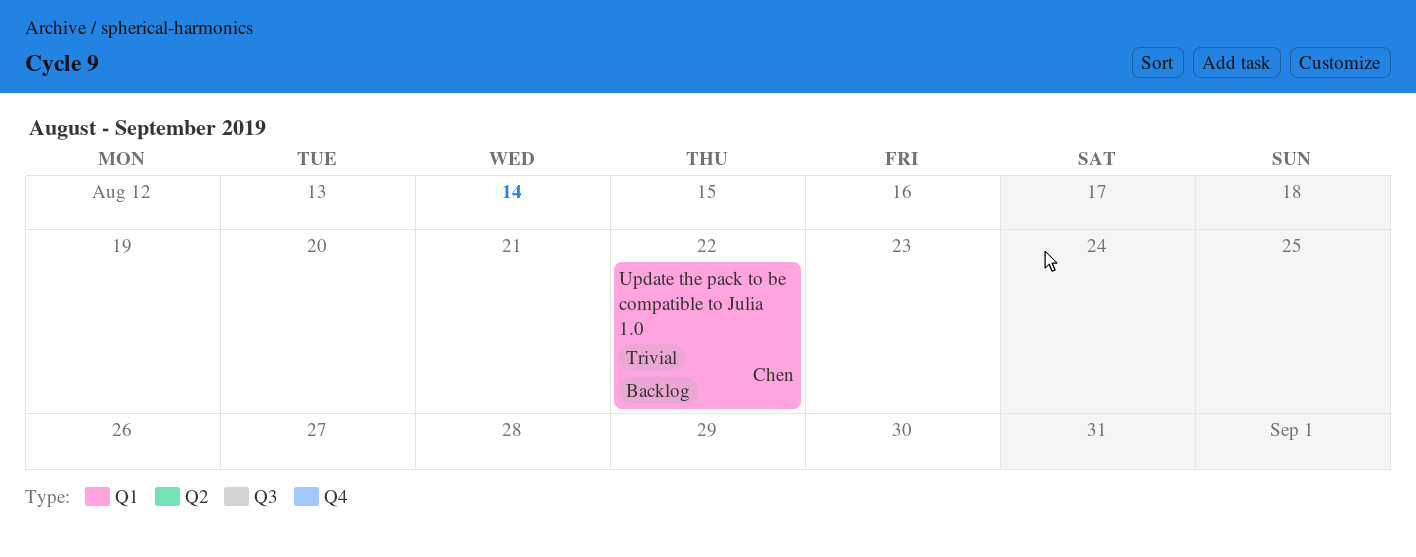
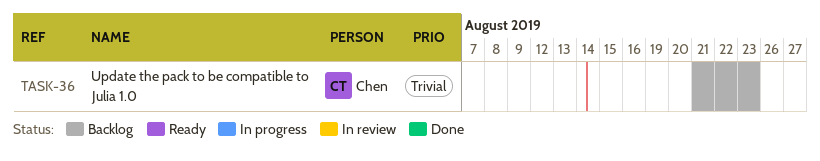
Update the pack to be compatible to Julia 1.0, due: Aug 22 -> Aug 23

